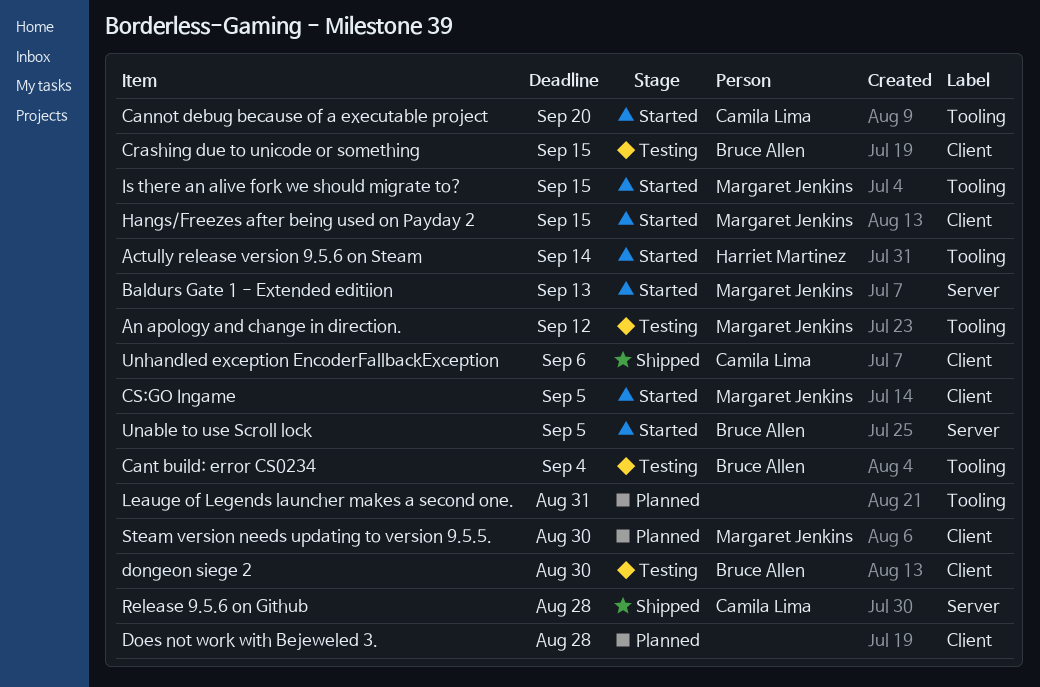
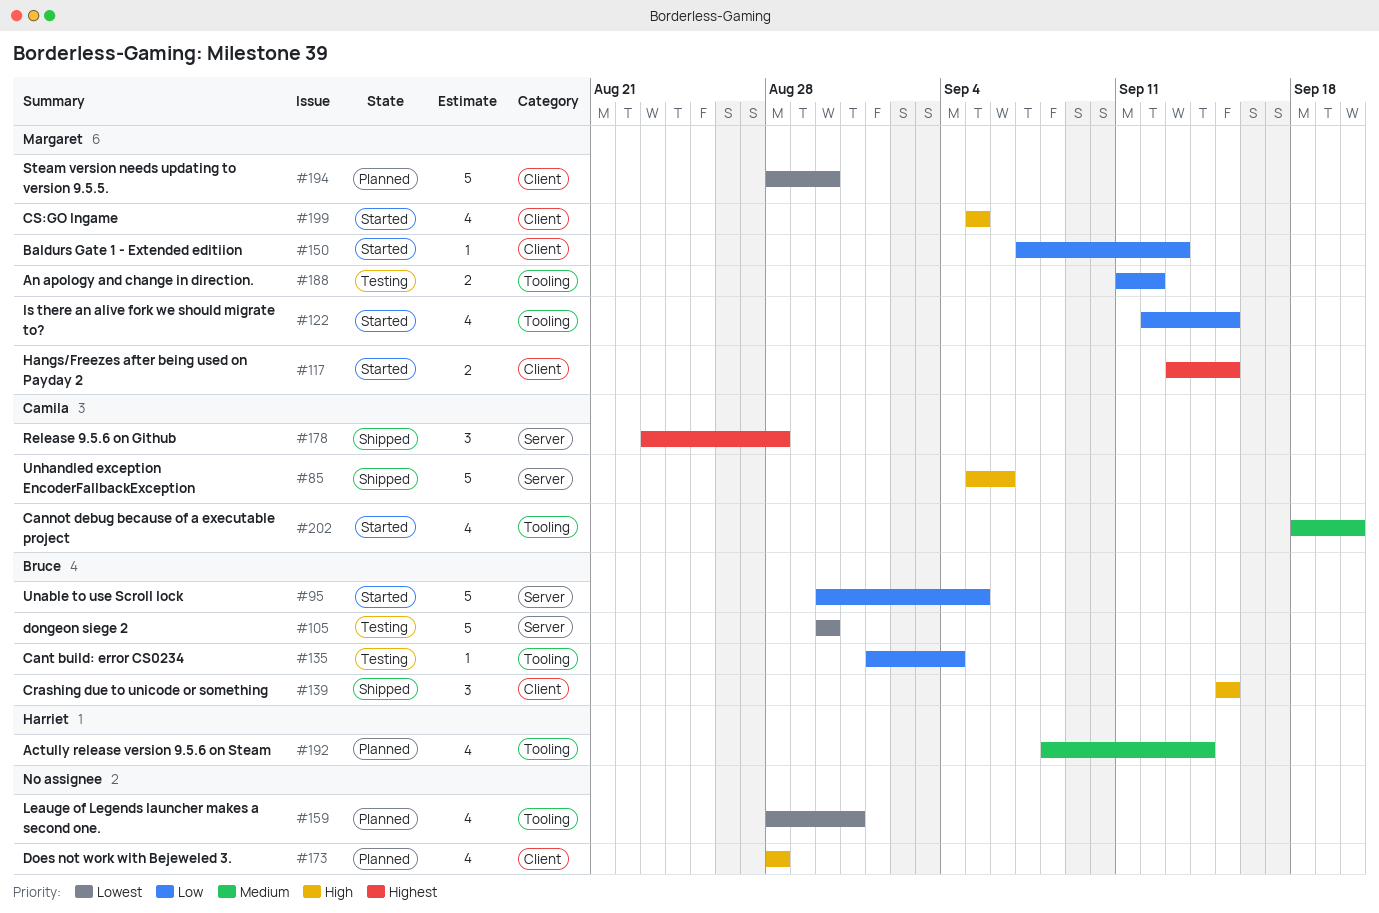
Actully release version 9.5.6 on Steam, status: Started -> Planned
Baldurs Gate 1 - Extended editiion, label: Server -> Client
Crashing due to unicode or something, status: Testing -> Shipped
dongeon siege 2, label: Client -> Server
Unhandled exception EncoderFallbackException, label: Client -> Server

